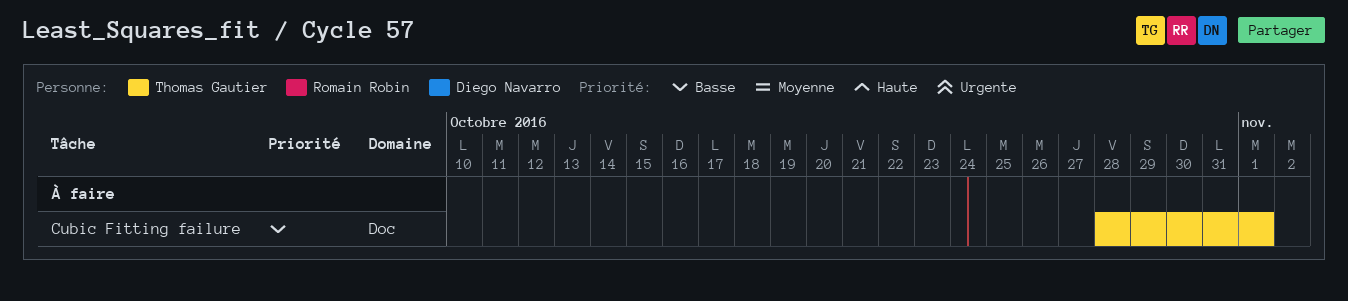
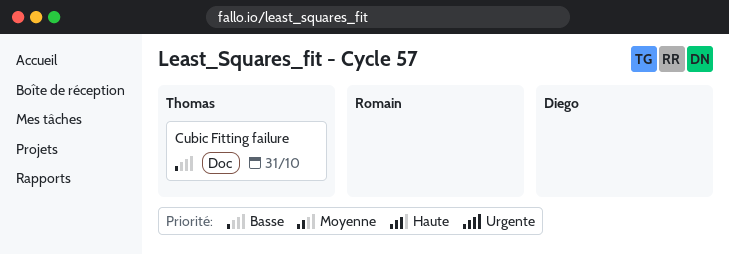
Cubic Fitting failure, due: Nov 1 -> Oct 31

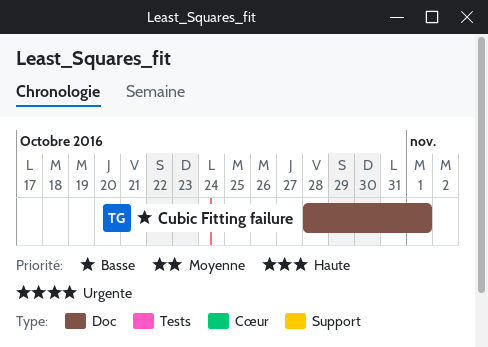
Cubic Fitting failure, due: Oct 31 -> Nov 1

